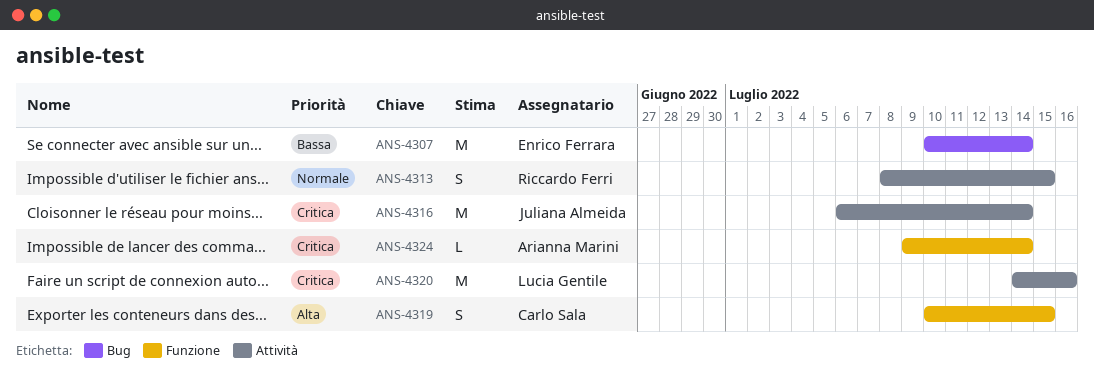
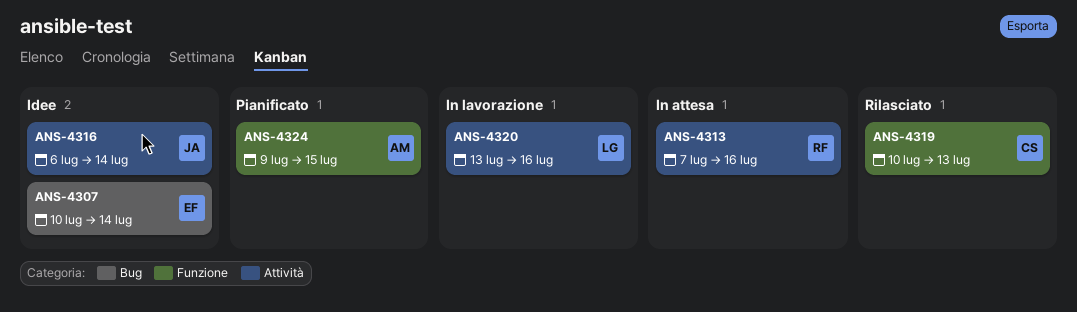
ANS-4313, start: Jul 8 -> Jul 7
ANS-4313, due: Jul 15 -> Jul 16
ANS-4319, due: Jul 15 -> Jul 13
ANS-4320, start: Jul 14 -> Jul 13
ANS-4324, due: Jul 14 -> Jul 15

